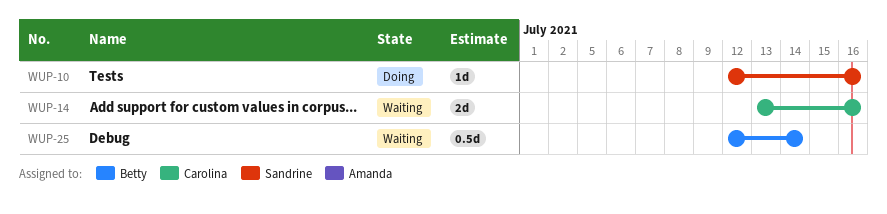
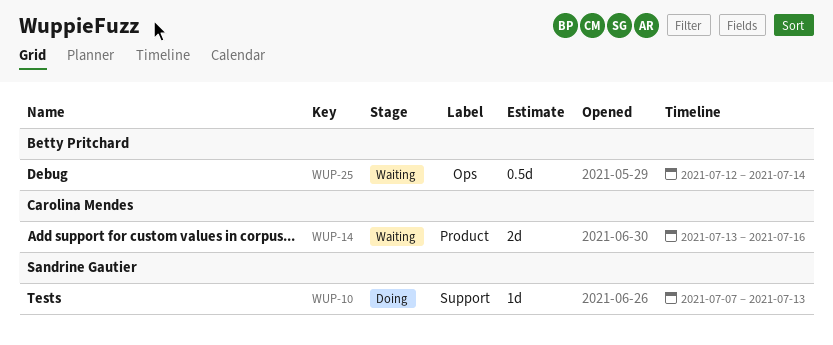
WUP-10, start: Jul 12 -> Jul 7
WUP-10, due: Jul 16 -> Jul 13

